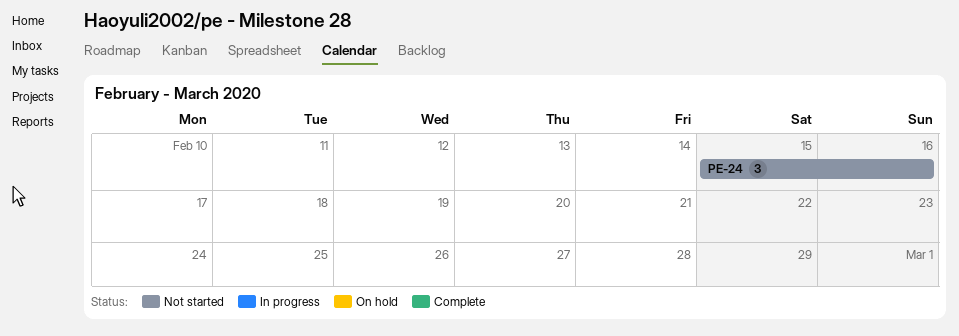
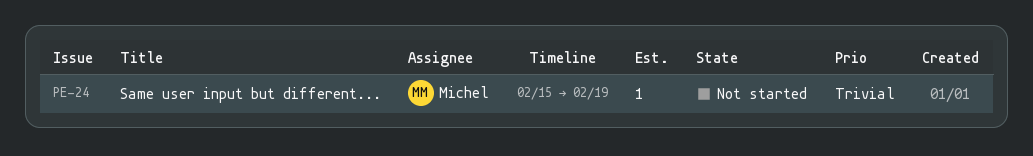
PE-24, estimate: 3 -> 1
PE-24, due: Feb 16 -> Feb 19

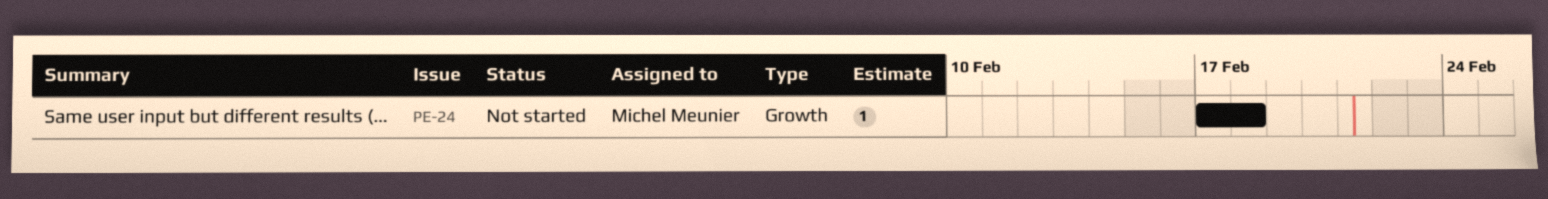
PE-24, start: Feb 15 -> Feb 17
PE-24, due: Feb 19 -> Feb 18

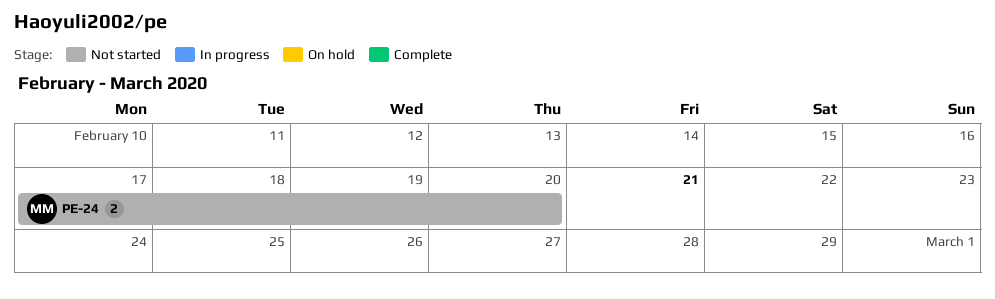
PE-24, estimate: 1 -> 2
PE-24, due: Feb 18 -> Feb 20

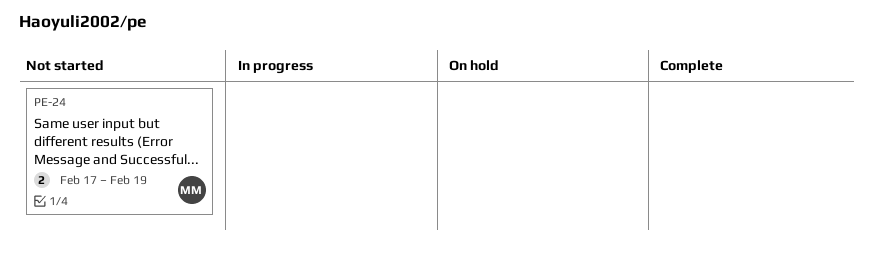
PE-24, due: Feb 20 -> Feb 19

